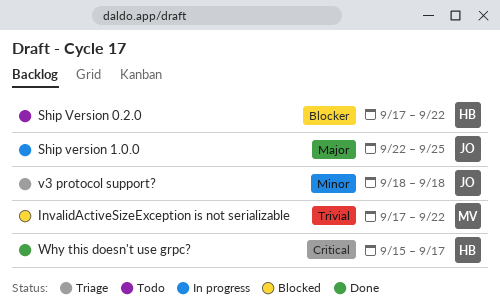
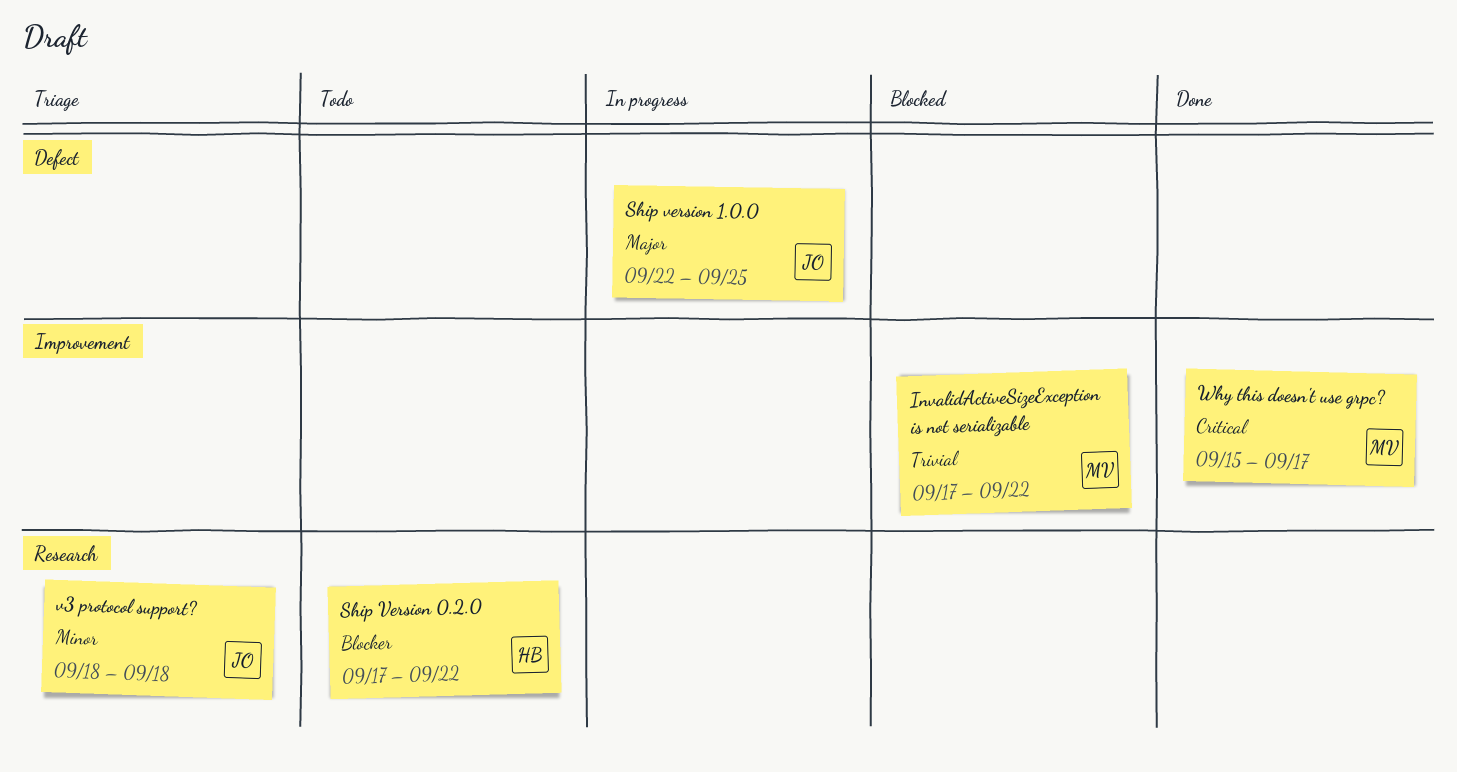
Why this doesn't use grpc?, owner: HB -> MV

